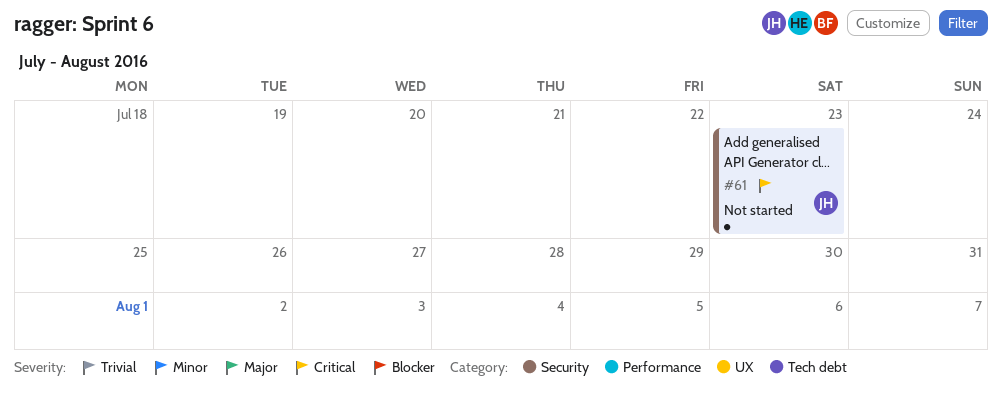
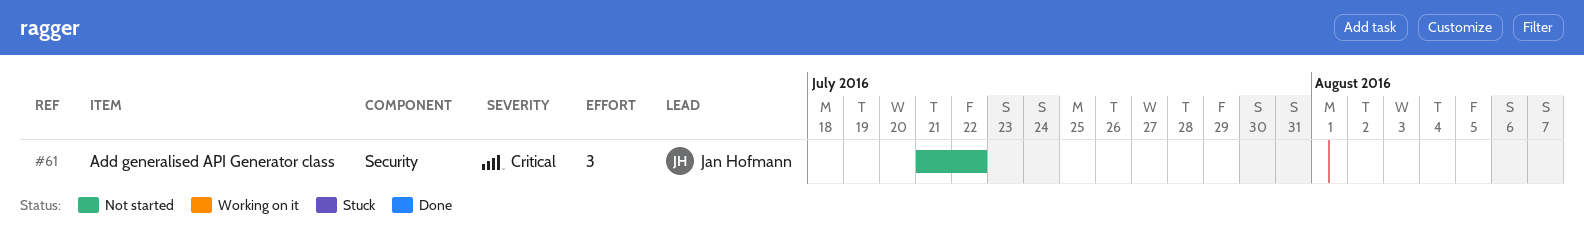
#61, estimate: 1 -> 3
#61, due: Jul 23 -> Jul 22

